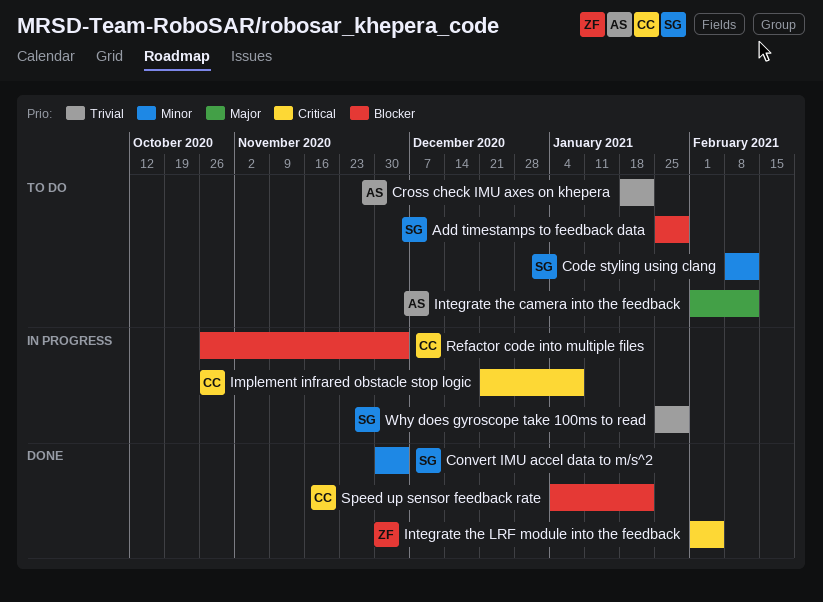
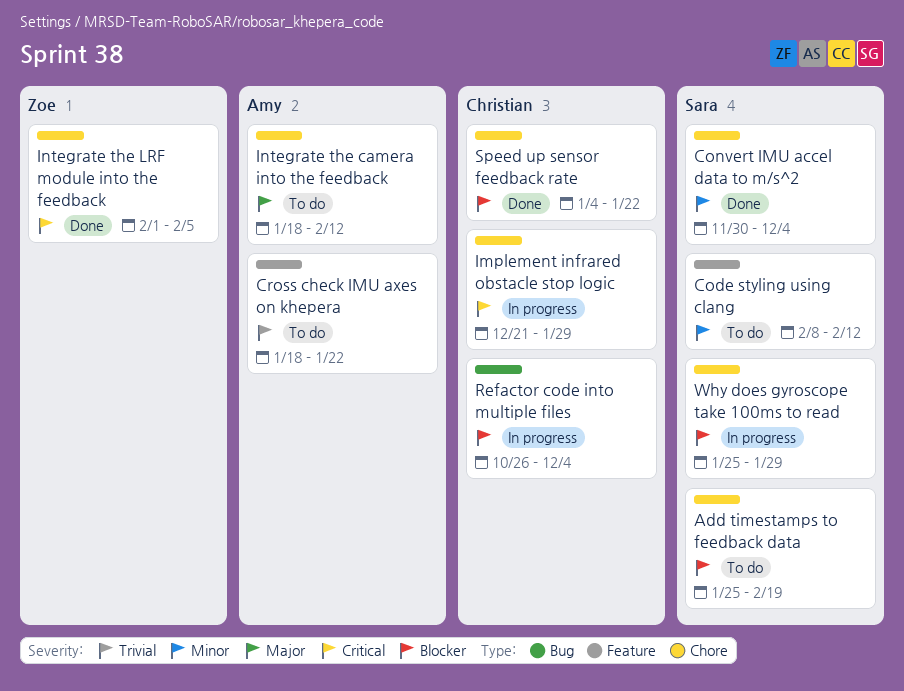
Add timestamps to feedback data, due: Jan 29 -> Feb 19
Implement infrared obstacle stop logic, due: Jan 8 -> Jan 29
Integrate the camera into the feedback, start: Feb 1 -> Jan 18
Why does gyroscope take 100ms to read, priority: Trivial -> Blocker

